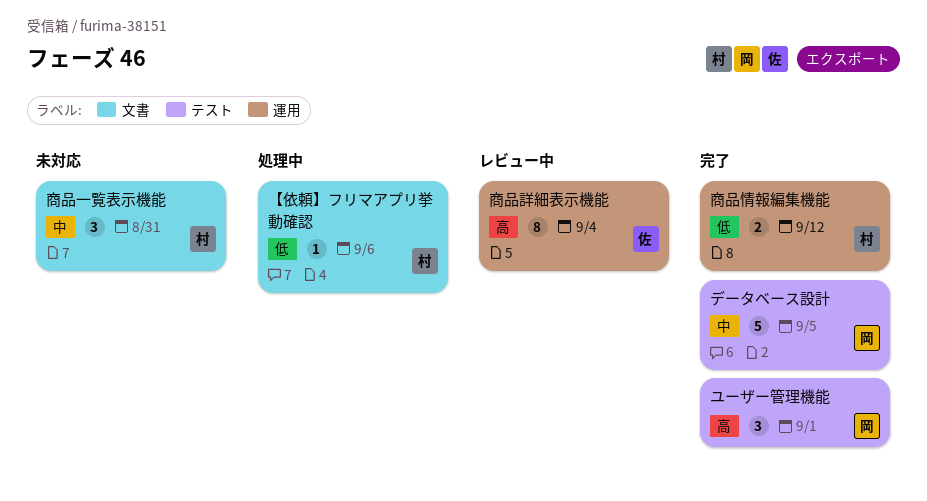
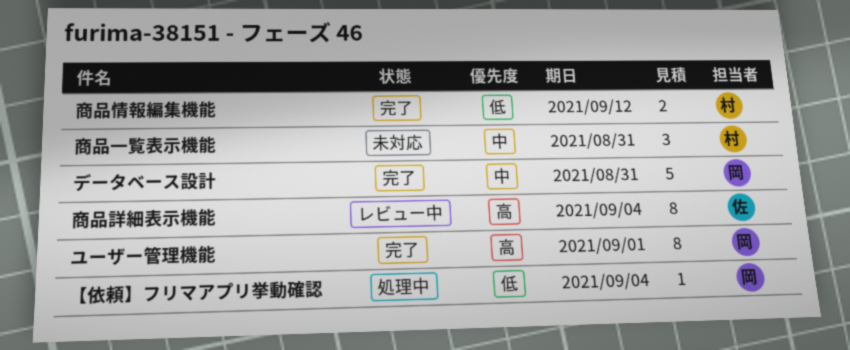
【依頼】フリマアプリ挙動確認, owner: 村 -> 岡
【依頼】フリマアプリ挙動確認, due: Sep 6 -> Sep 4
データベース設計, due: Sep 5 -> Aug 31
ユーザー管理機能, estimate: 3 -> 8

